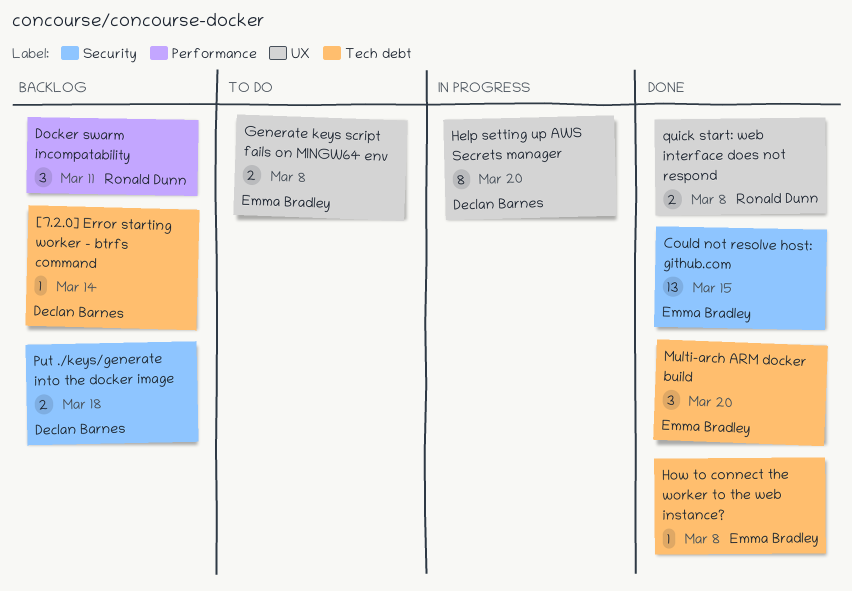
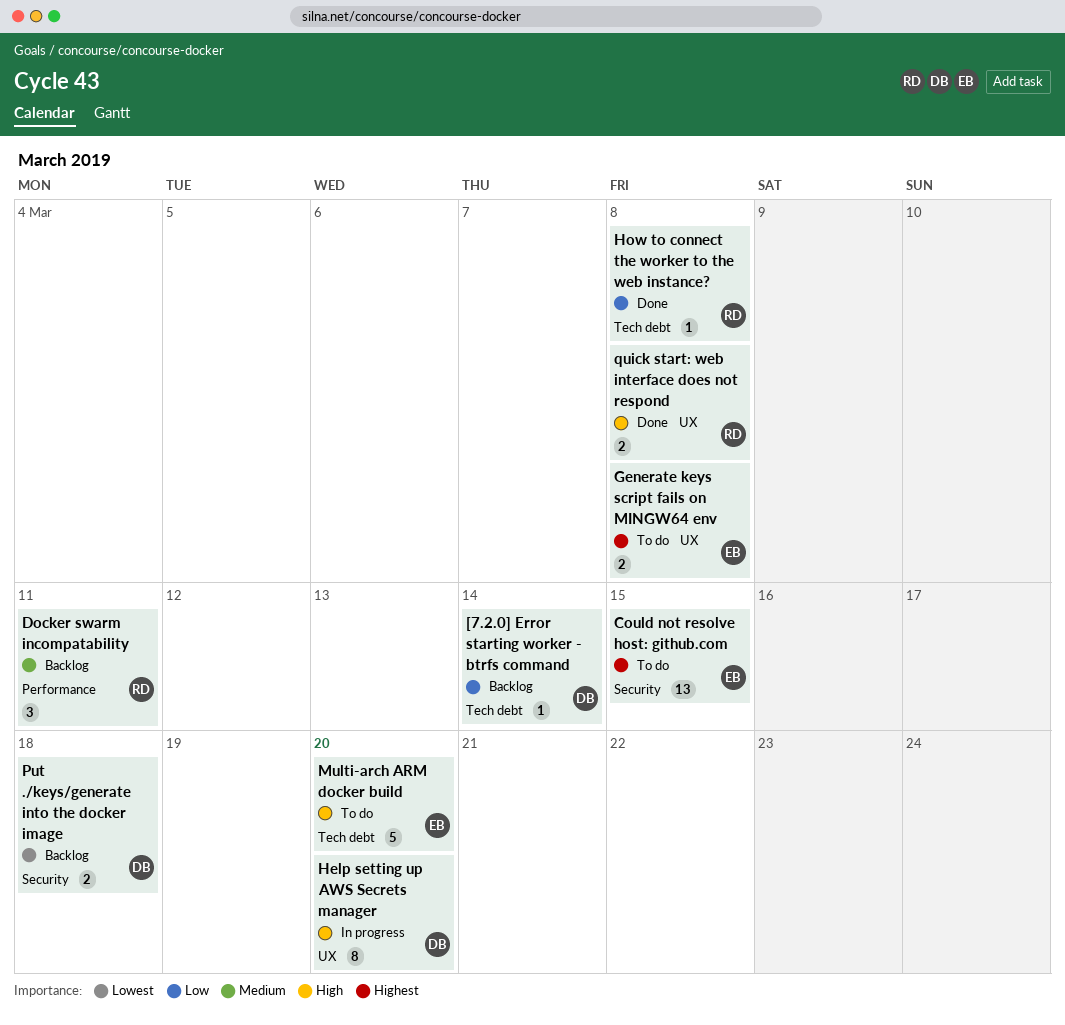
Could not resolve host: github.com, status: Done -> To do
How to connect the worker to the web instance?, owner: Emma Bradley -> Ronald Dunn
Multi-arch ARM docker build, status: Done -> To do
Multi-arch ARM docker build, estimate: 3 -> 5

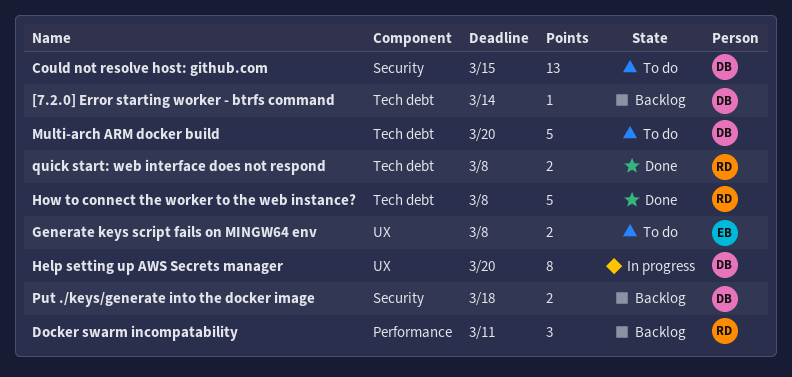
Could not resolve host: github.com, owner: EB -> DB
How to connect the worker to the web instance?, estimate: 1 -> 5
Multi-arch ARM docker build, owner: EB -> DB
quick start: web interface does not respond, label: UX -> Tech debt

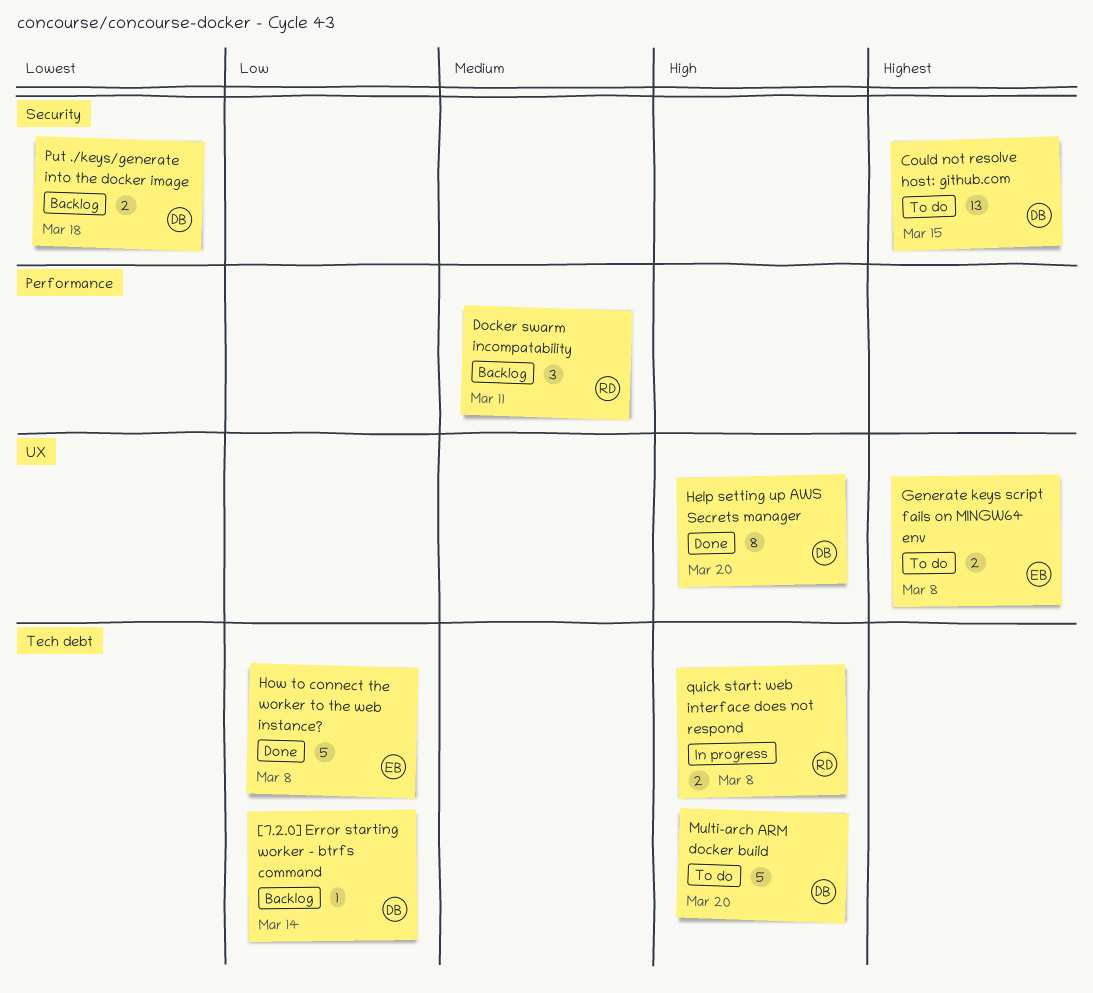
Help setting up AWS Secrets manager, status: In progress -> Done
How to connect the worker to the web instance?, owner: RD -> EB
quick start: web interface does not respond, status: Done -> In progress

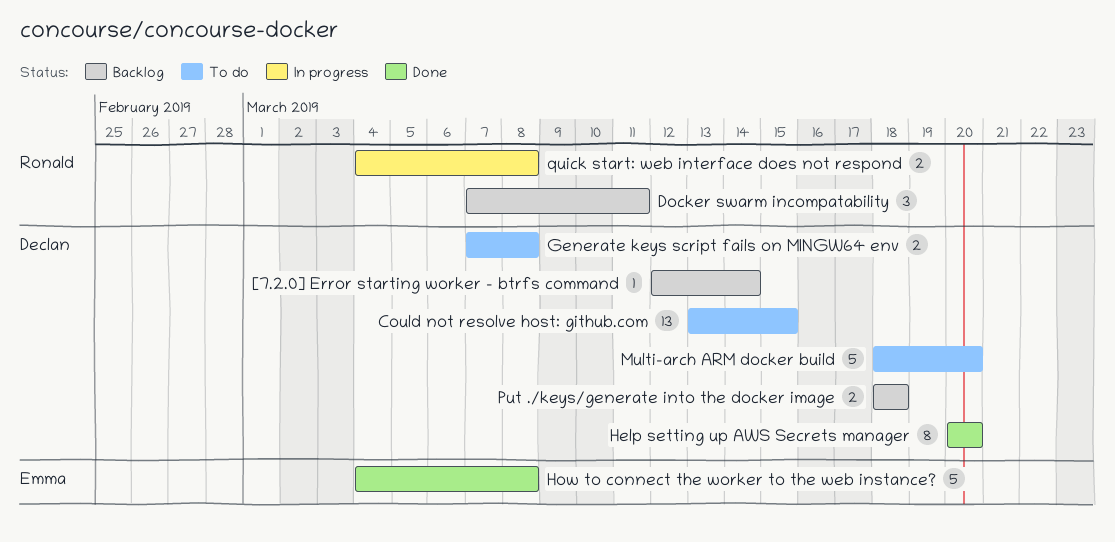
Generate keys script fails on MINGW64 env, owner: Emma -> Declan

